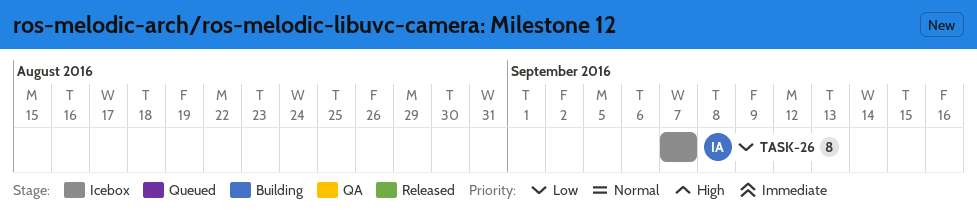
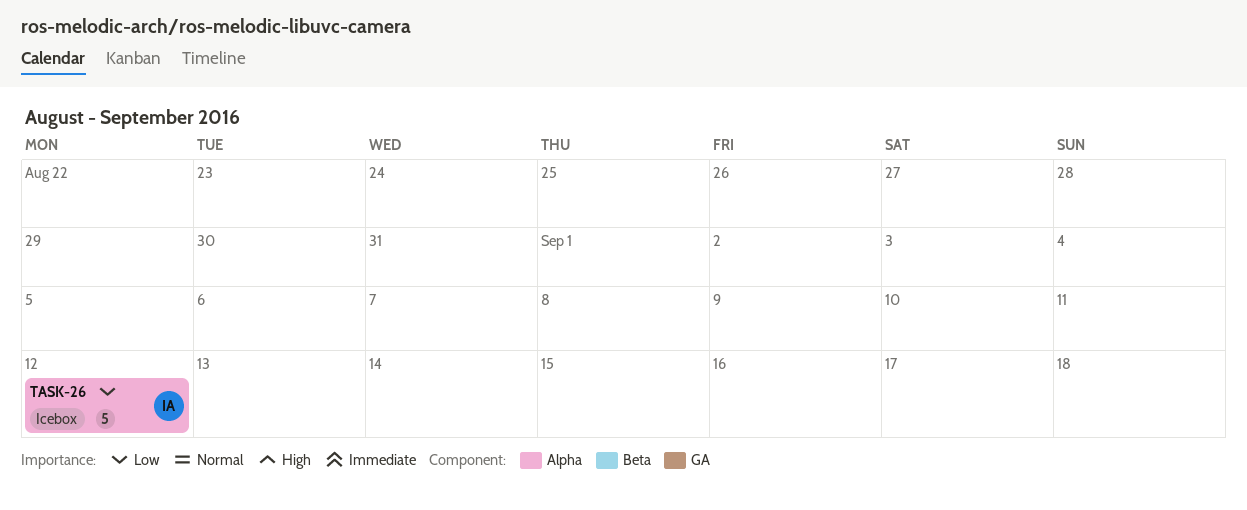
TASK-26, estimate: 8 -> 5
TASK-26, due: Sep 7 -> Sep 12

